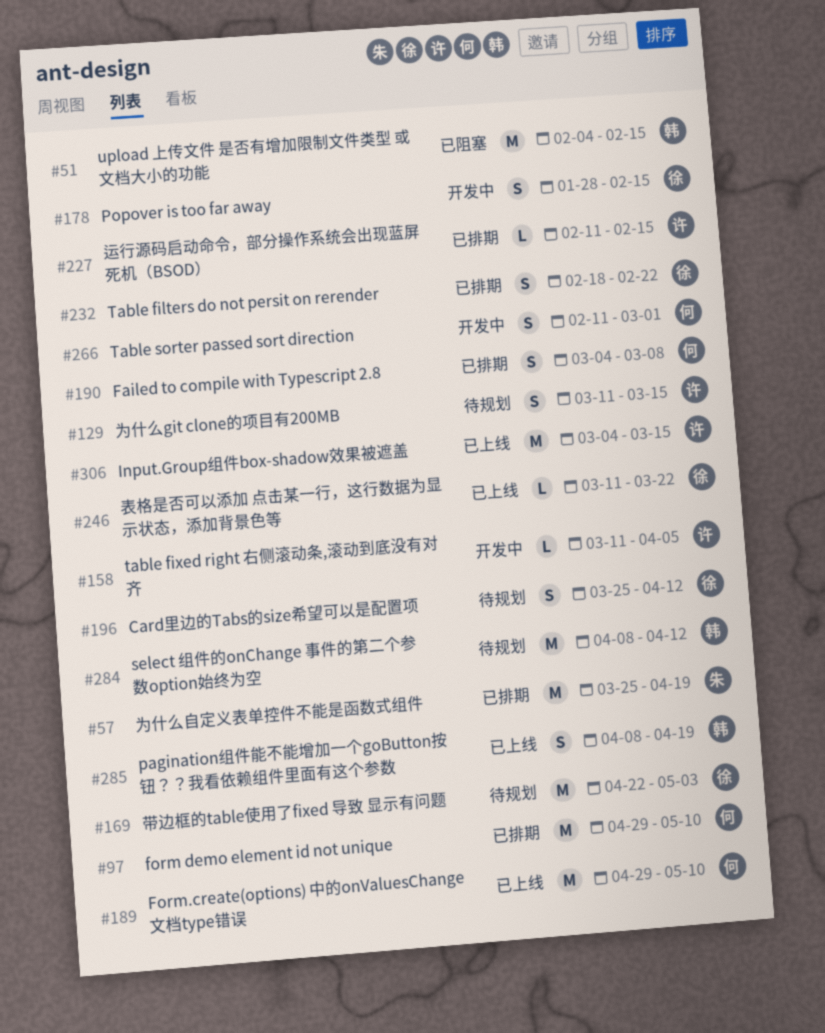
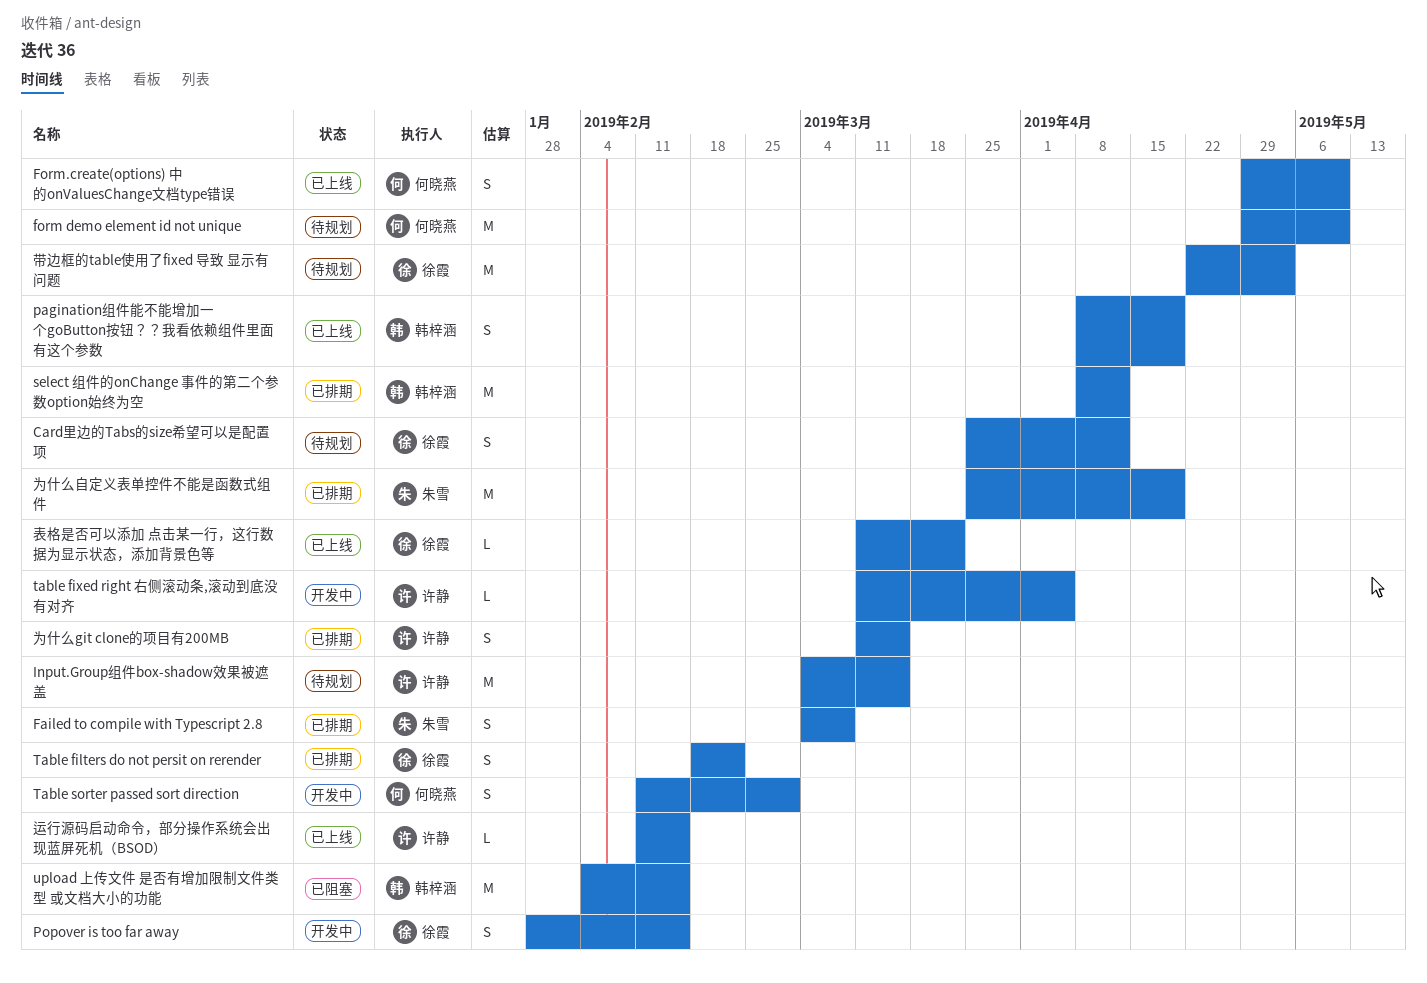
Failed to compile with Typescript 2.8, owner: 何晓燕 -> 朱雪
form demo element id not unique, status: 已排期 -> 待规划
Form.create(options) 中的onValuesChange文档type错误, estimate: M -> S
Input.Group组件box-shadow效果被遮盖, status: 已上线 -> 待规划
select 组件的onChange 事件的第二个参数option始终为空, status: 待规划 -> 已排期
为什么git clone的项目有200MB, status: 待规划 -> 已排期
运行源码启动命令，部分操作系统会出现蓝屏死机（BSOD）, status: 已排期 -> 已上线

